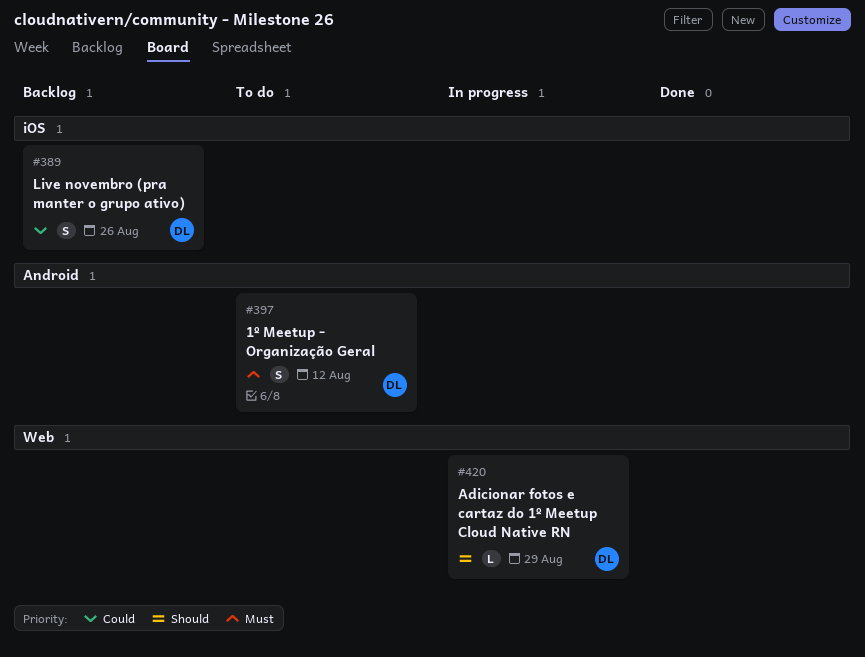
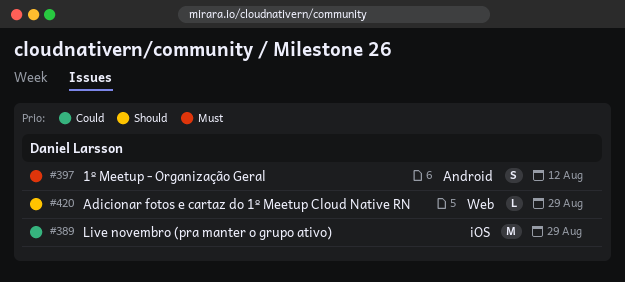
#389, estimate: S -> M
#389, due: Aug 26 -> Aug 29

